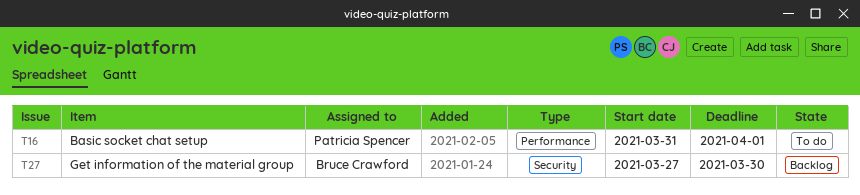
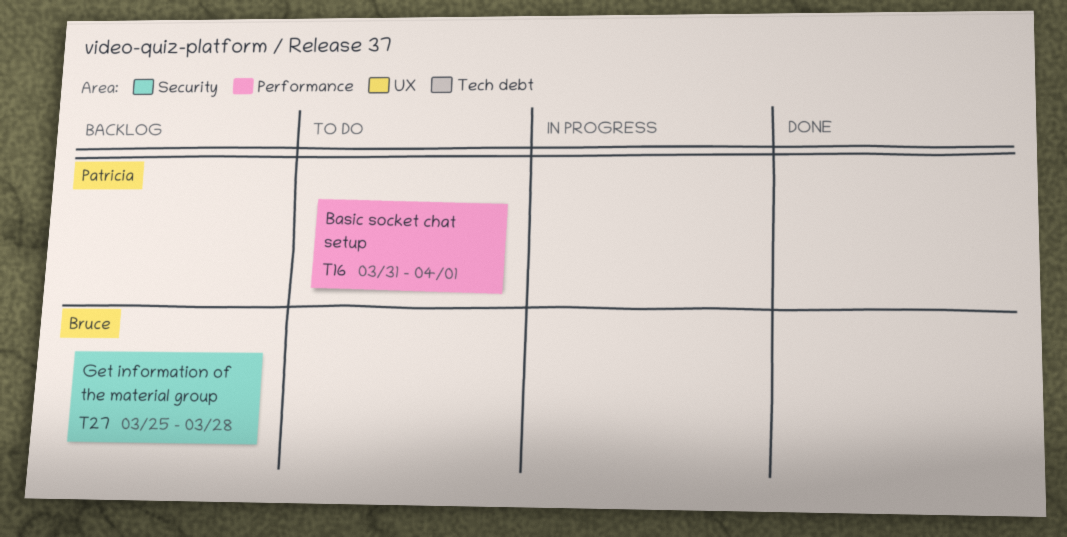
T27, start: Mar 27 -> Mar 25
T27, due: Mar 30 -> Mar 28

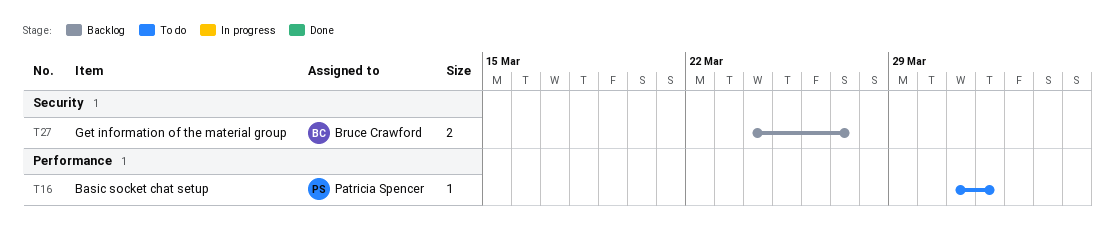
T27, start: Mar 25 -> Mar 24
T27, due: Mar 28 -> Mar 27

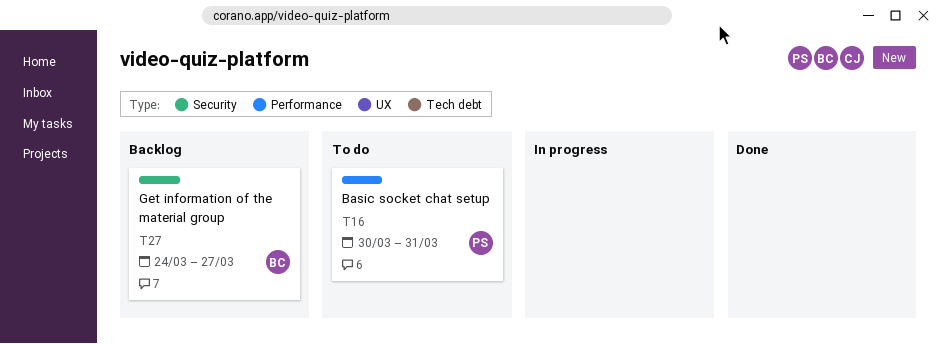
T16, start: Mar 31 -> Mar 30
T16, due: Apr 1 -> Mar 31

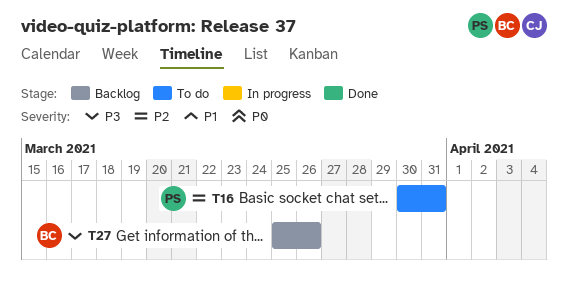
T27, start: Mar 24 -> Mar 25
T27, due: Mar 27 -> Mar 26

